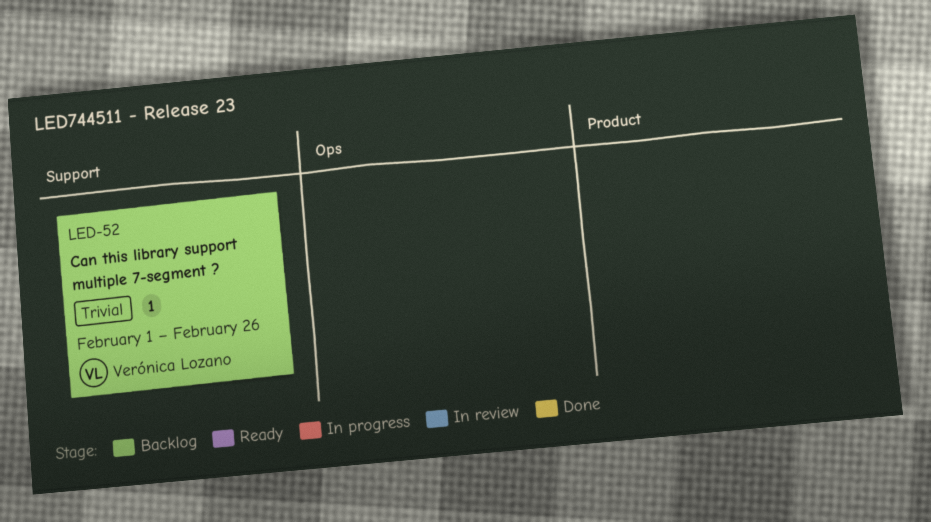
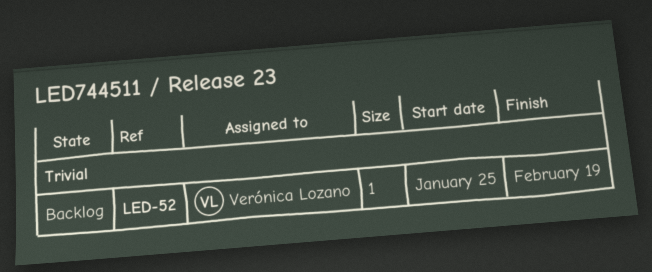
LED-52, start: Feb 1 -> Jan 25
LED-52, due: Feb 26 -> Feb 19

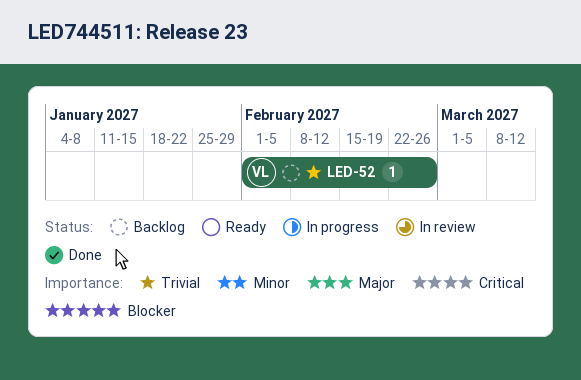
LED-52, start: Jan 25 -> Feb 1
LED-52, due: Feb 19 -> Feb 26

